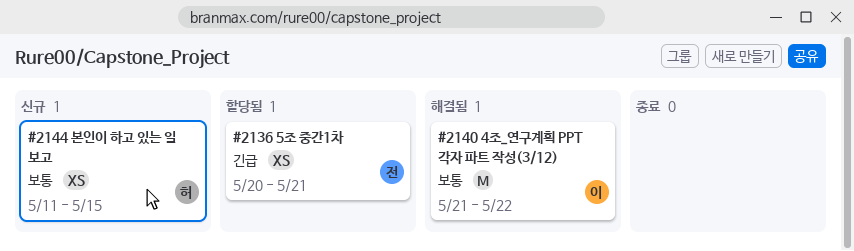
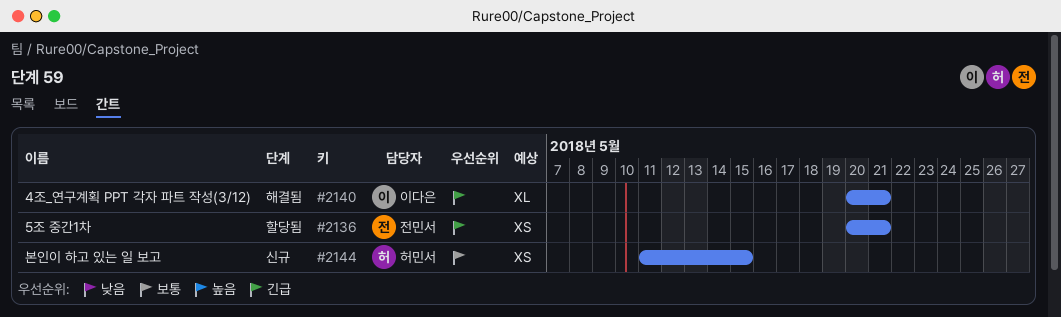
#2140, priority: 보통 -> 긴급
#2140, estimate: M -> XL
#2140, start: May 21 -> May 20
#2140, due: May 22 -> May 21

